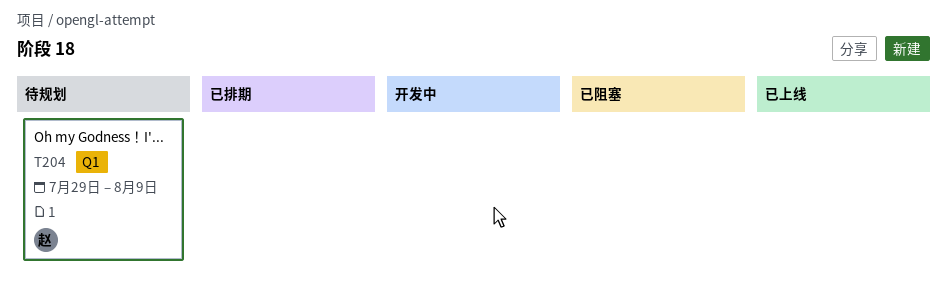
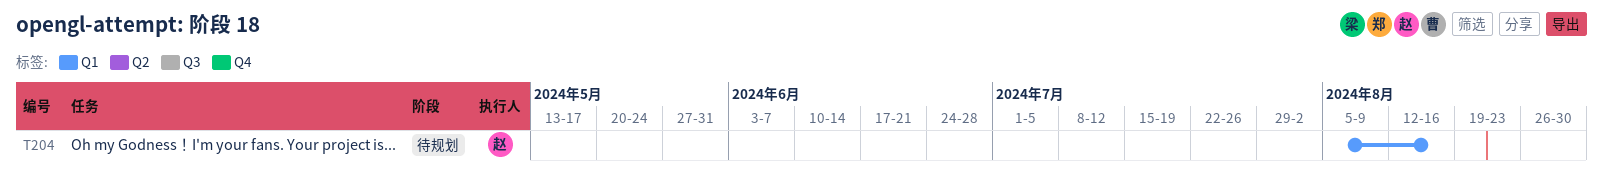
T204, start: Jul 29 -> Aug 5
T204, due: Aug 9 -> Aug 16

